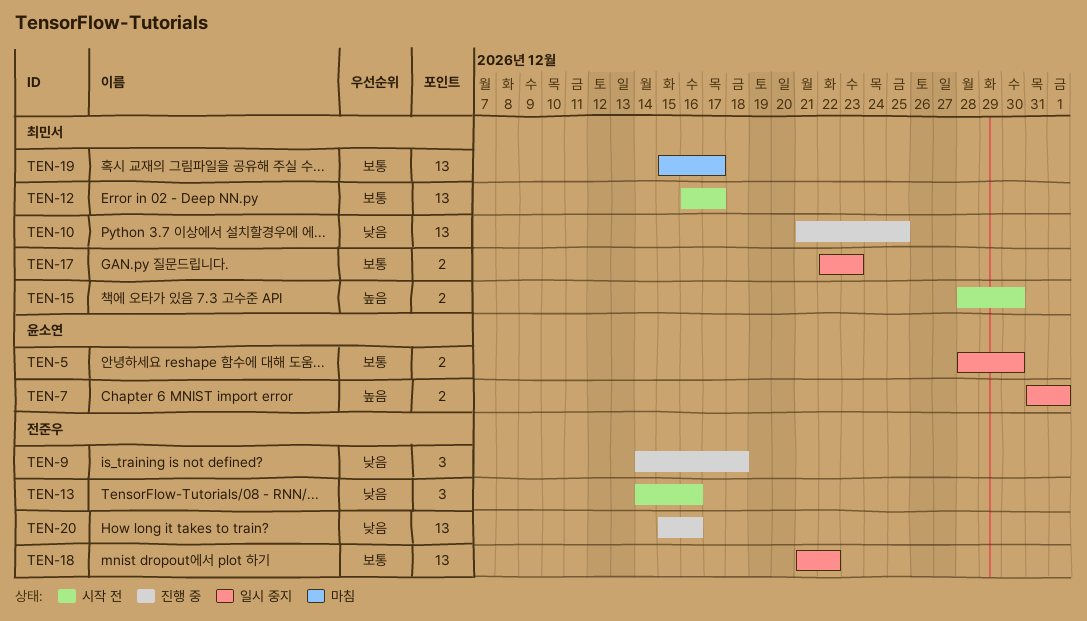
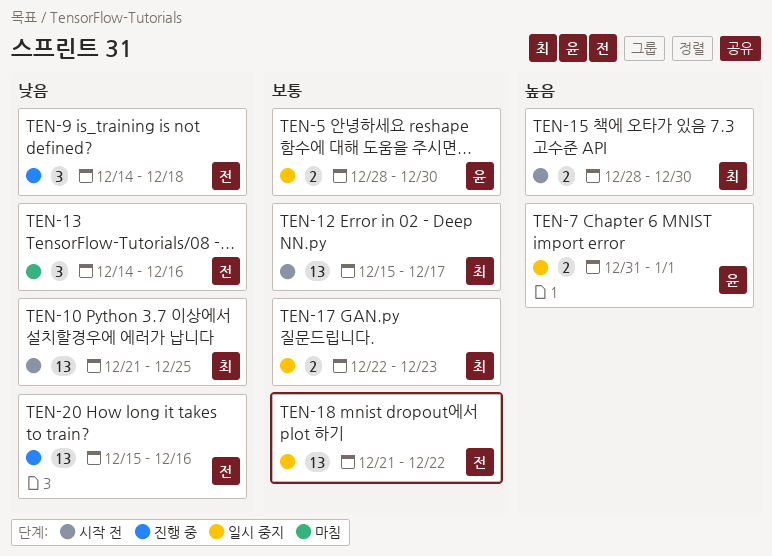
TEN-10, status: 진행 중 -> 시작 전
TEN-12, start: Dec 16 -> Dec 15
TEN-13, status: 시작 전 -> 마침
TEN-19: present -> none

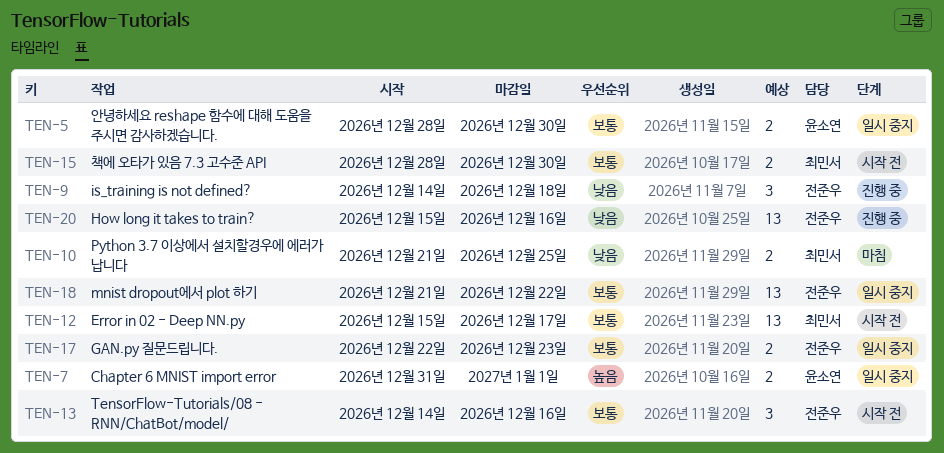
TEN-10, status: 시작 전 -> 마침
TEN-10, estimate: 13 -> 2
TEN-13, status: 마침 -> 시작 전
TEN-13, priority: 낮음 -> 보통
TEN-15, priority: 높음 -> 보통
TEN-17, owner: 최민서 -> 전준우

